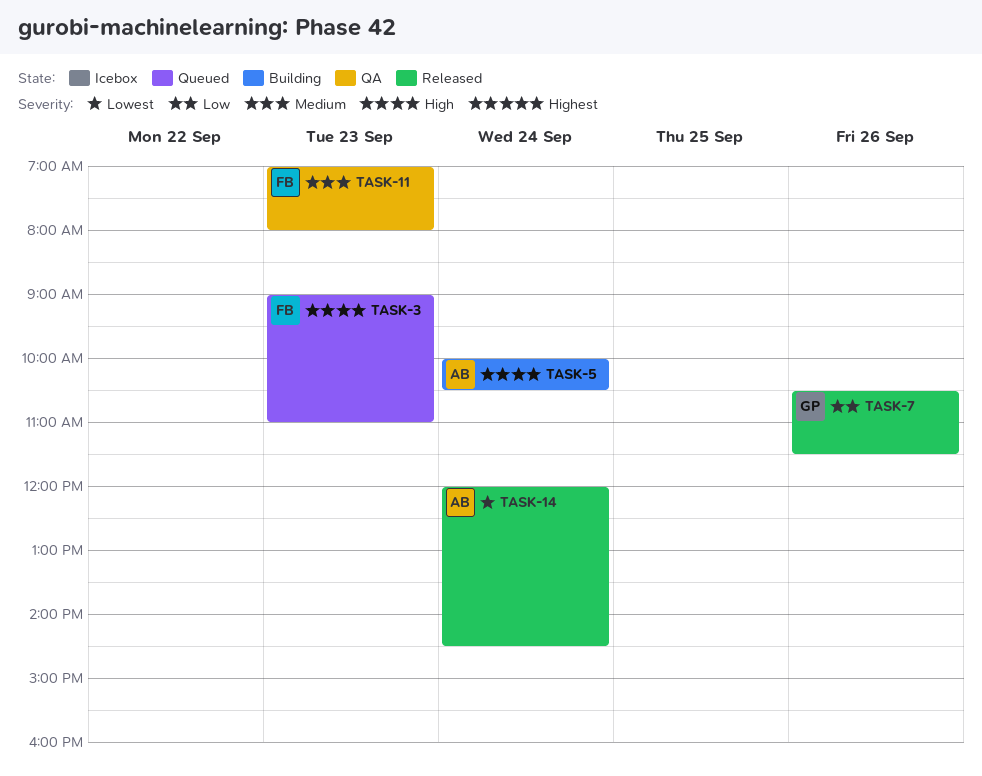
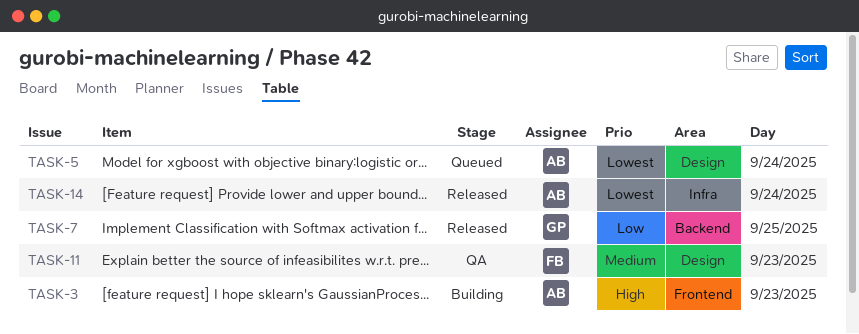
TASK-3, status: Queued -> Building
TASK-3, owner: FB -> AB
TASK-5, status: Building -> Queued
TASK-5, priority: High -> Lowest
TASK-7, day: Sep 26 -> Sep 25

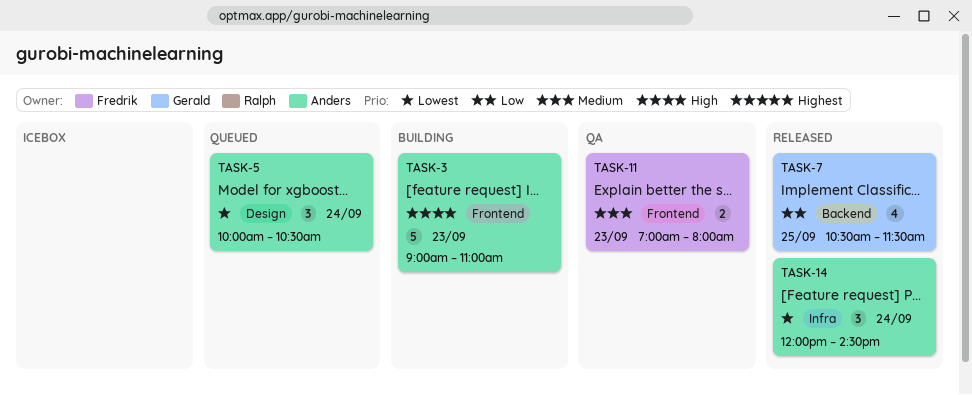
TASK-11, label: Design -> Frontend

